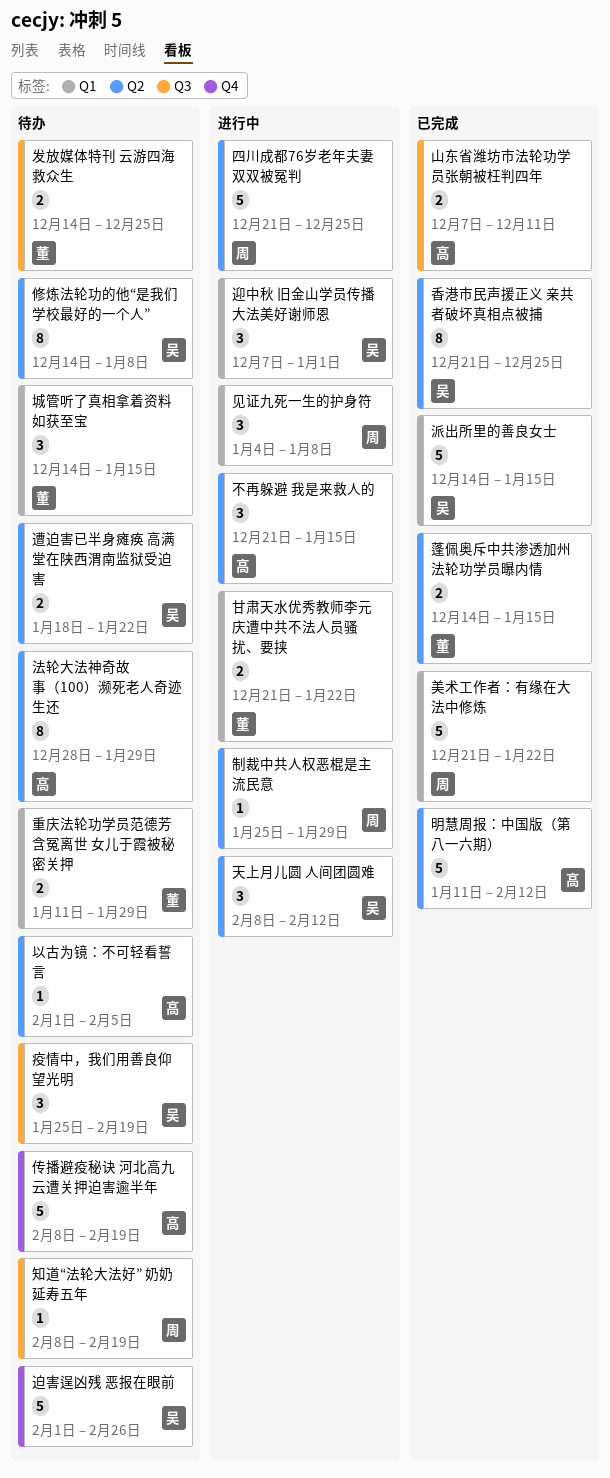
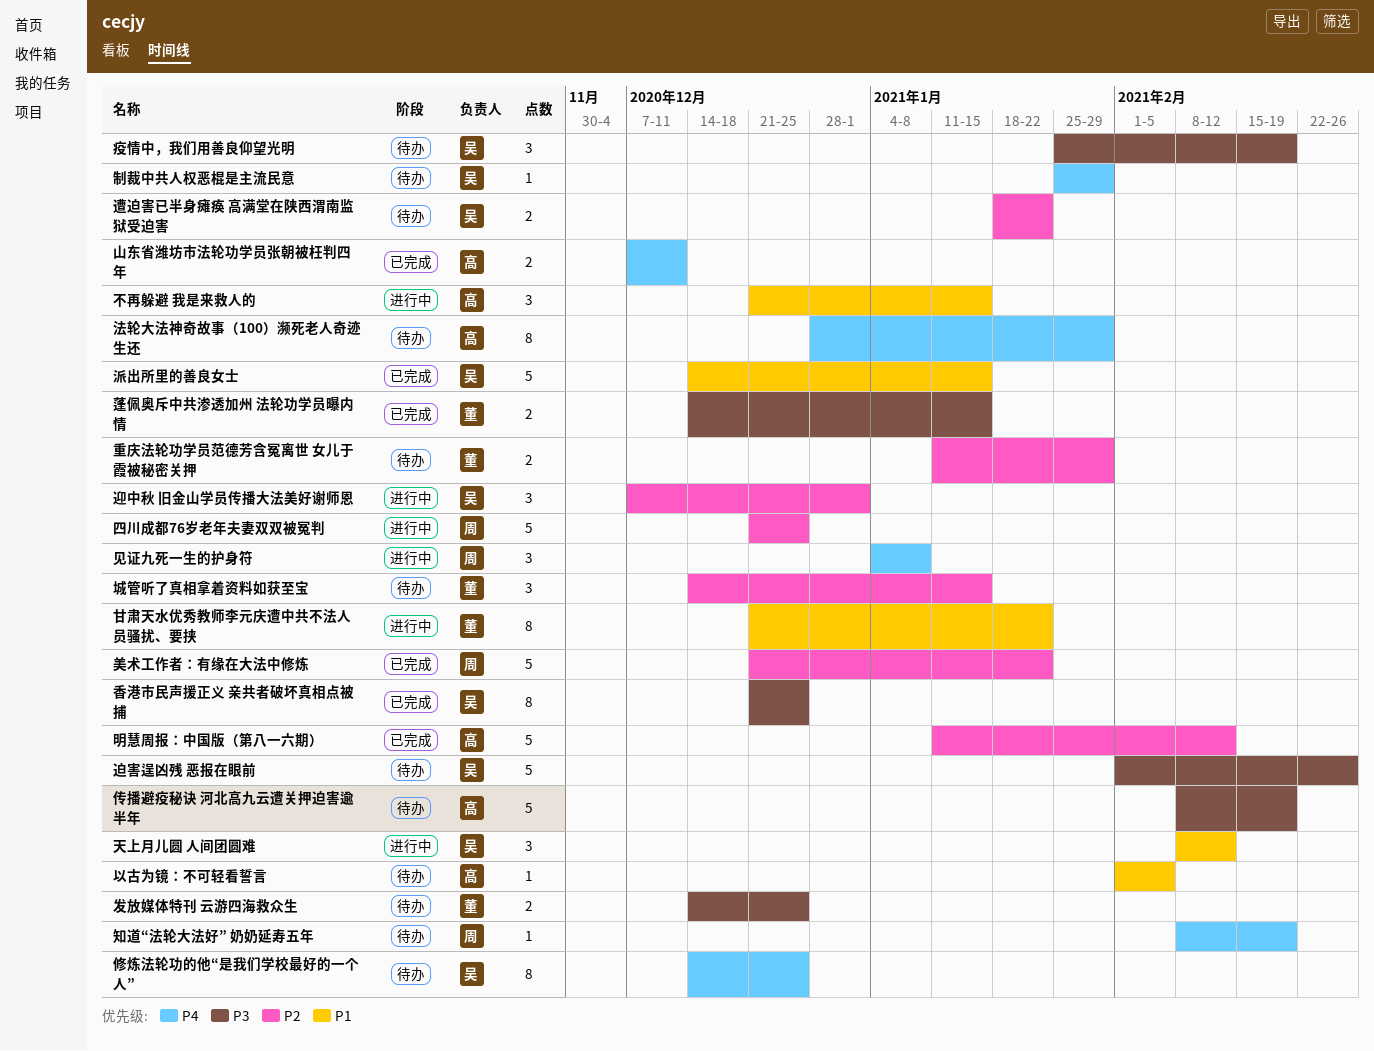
修炼法轮功的他“是我们学校最好的一个人”, due: Jan 8 -> Dec 25
制裁中共人权恶棍是主流民意, status: 进行中 -> 待办
制裁中共人权恶棍是主流民意, owner: 周 -> 吴
甘肃天水优秀教师李元庆遭中共不法人员骚扰、要挟, estimate: 2 -> 8

